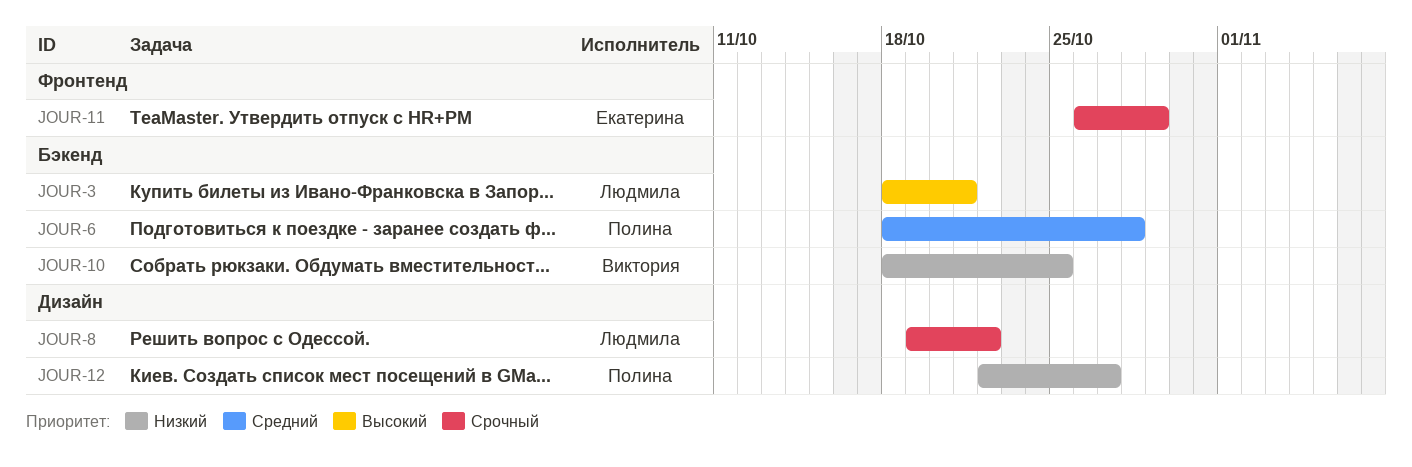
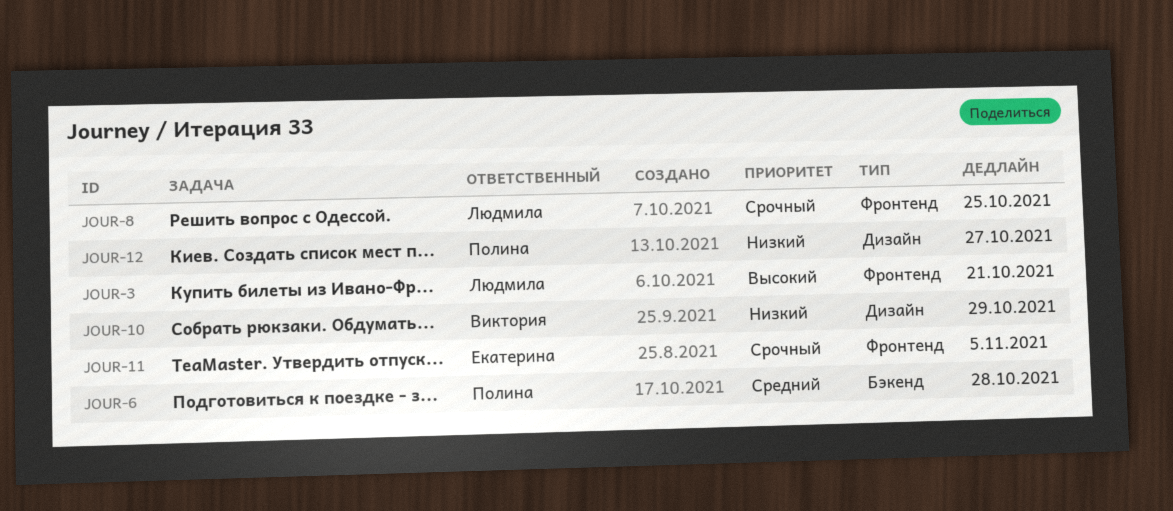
JOUR-3, label: Бэкенд -> Фронтенд
JOUR-8, label: Дизайн -> Фронтенд
JOUR-8, due: Oct 22 -> Oct 25
JOUR-10, label: Бэкенд -> Дизайн
JOUR-10, due: Oct 25 -> Oct 29
JOUR-11, due: Oct 29 -> Nov 5

